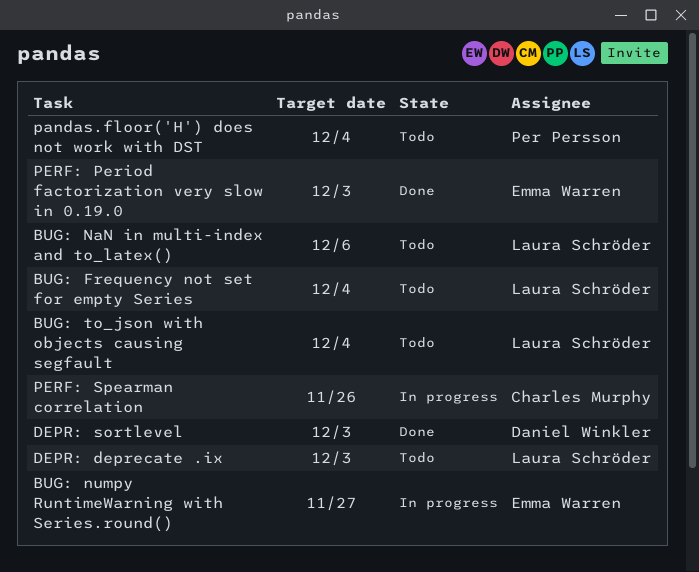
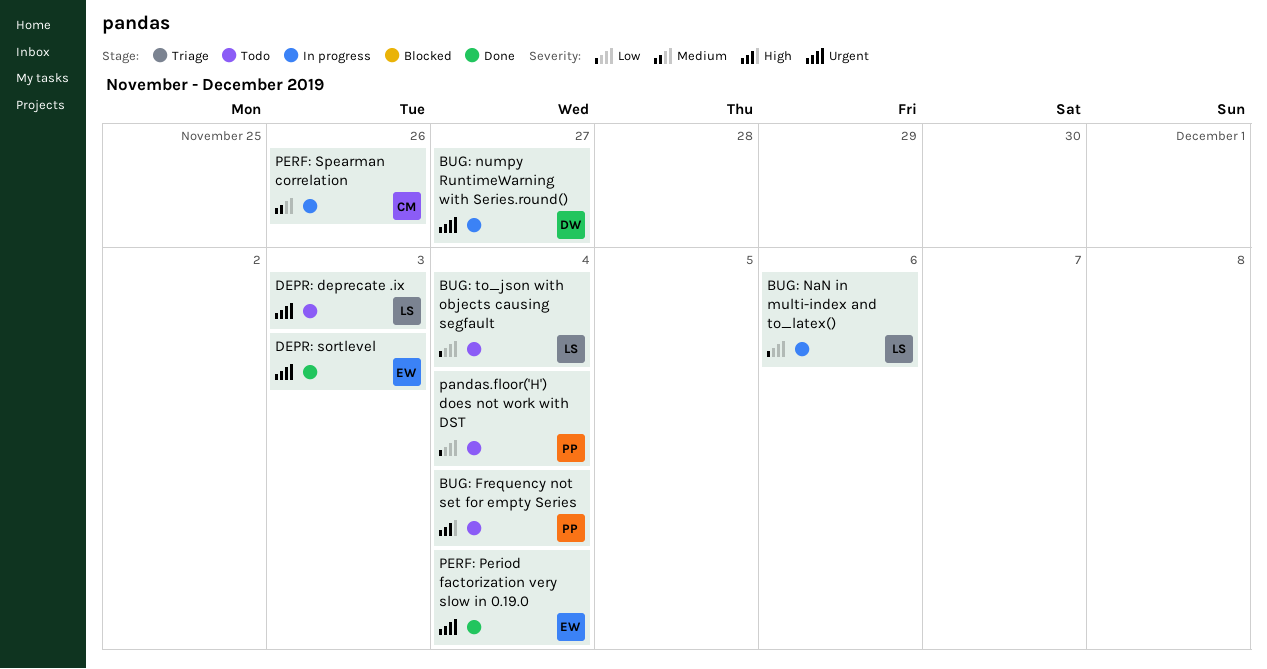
BUG: Frequency not set for empty Series, owner: Laura Schröder -> Per Persson
BUG: NaN in multi-index and to_latex(), status: Todo -> In progress
BUG: numpy RuntimeWarning with Series.round(), owner: Emma Warren -> Daniel Winkler
DEPR: sortlevel, owner: Daniel Winkler -> Emma Warren
PERF: Period factorization very slow in 0.19.0, due: Dec 3 -> Dec 4

